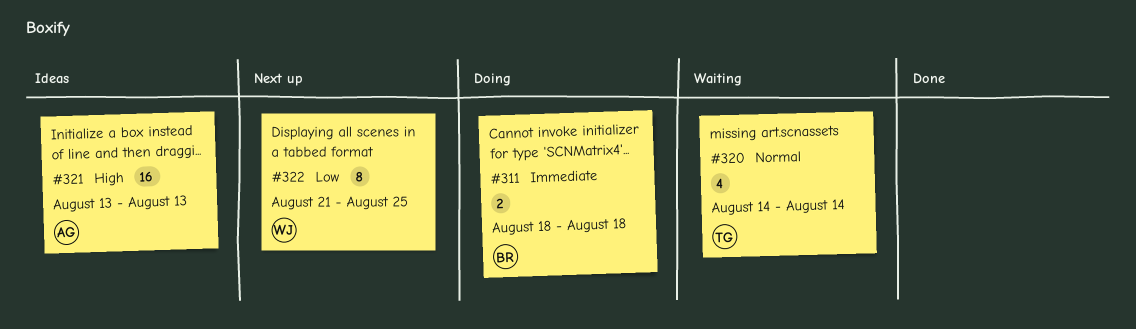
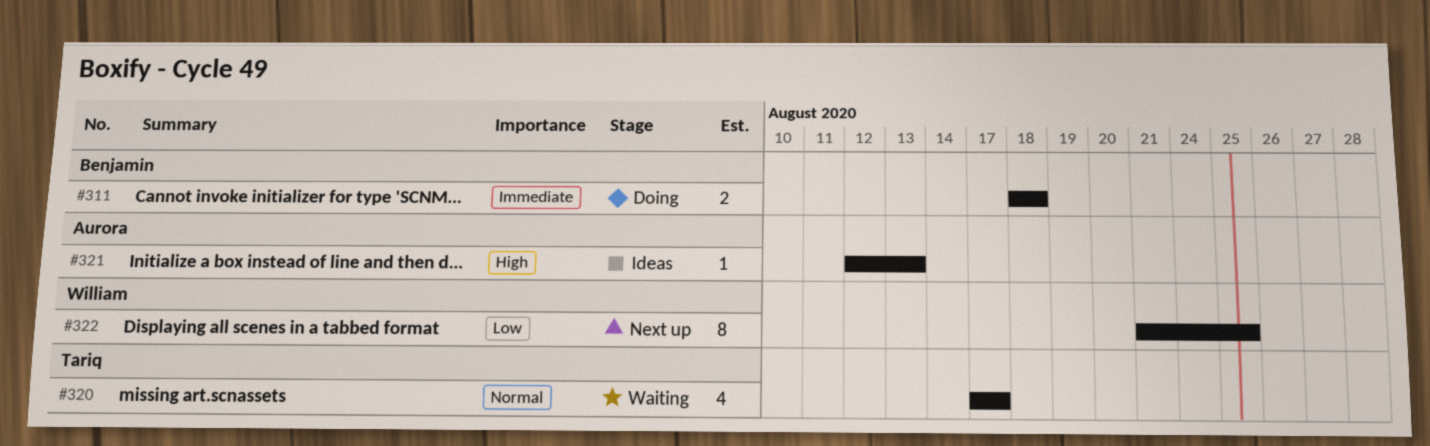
#320, start: Aug 14 -> Aug 17
#320, due: Aug 14 -> Aug 17
#321, estimate: 16 -> 1
#321, start: Aug 13 -> Aug 12

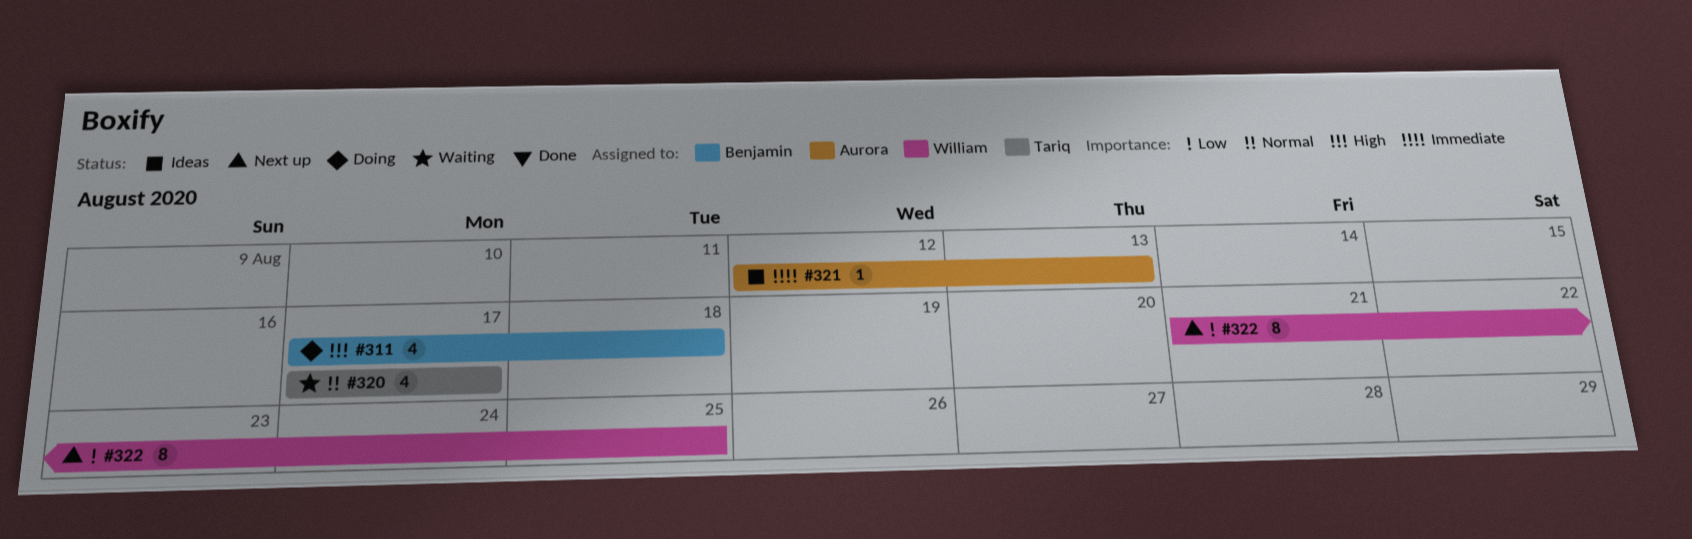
#311, priority: Immediate -> High
#311, estimate: 2 -> 4
#311, start: Aug 18 -> Aug 17
#321, priority: High -> Immediate

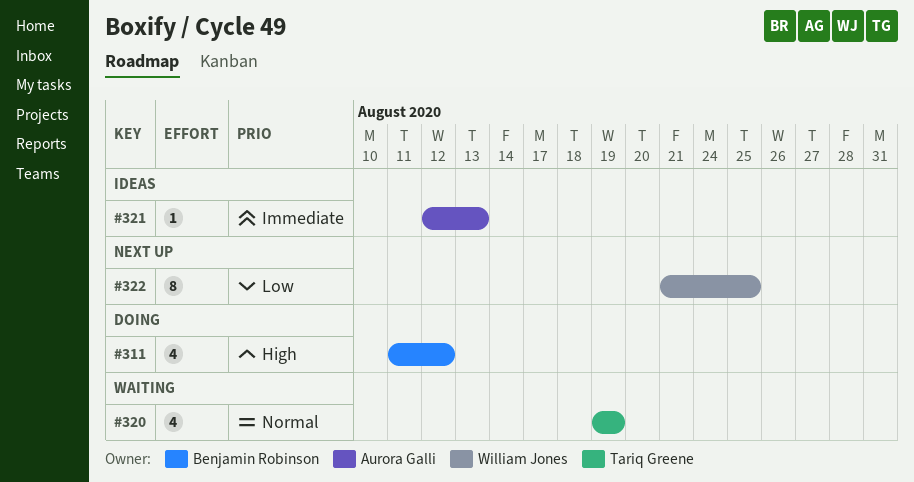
#311, start: Aug 17 -> Aug 11
#311, due: Aug 18 -> Aug 12
#320, start: Aug 17 -> Aug 19
#320, due: Aug 17 -> Aug 19

